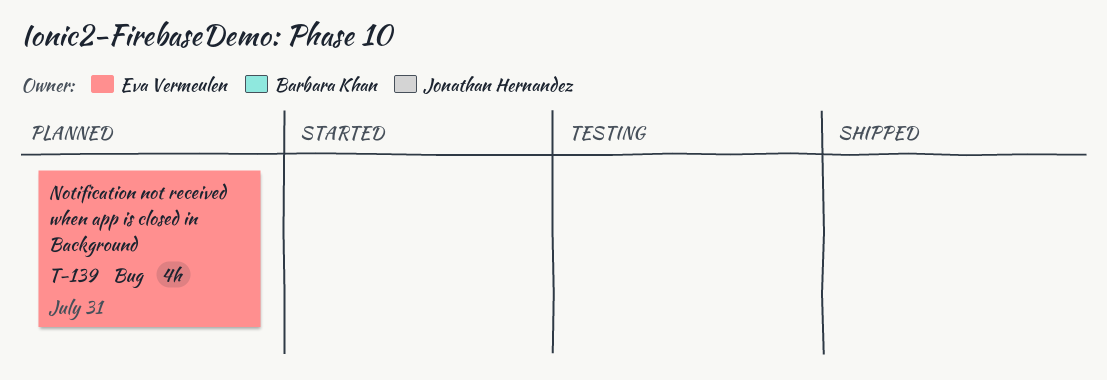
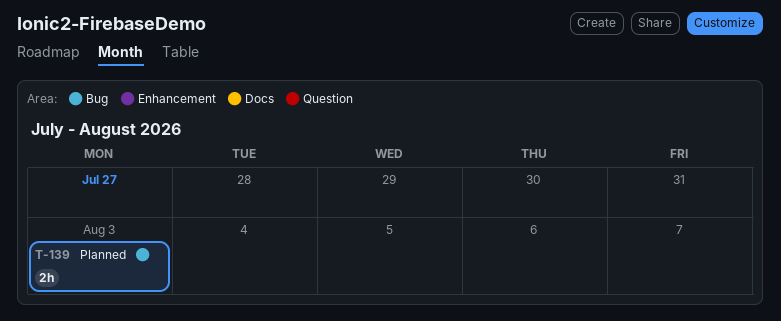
T-139, estimate: 4h -> 2h
T-139, due: Jul 31 -> Aug 3

